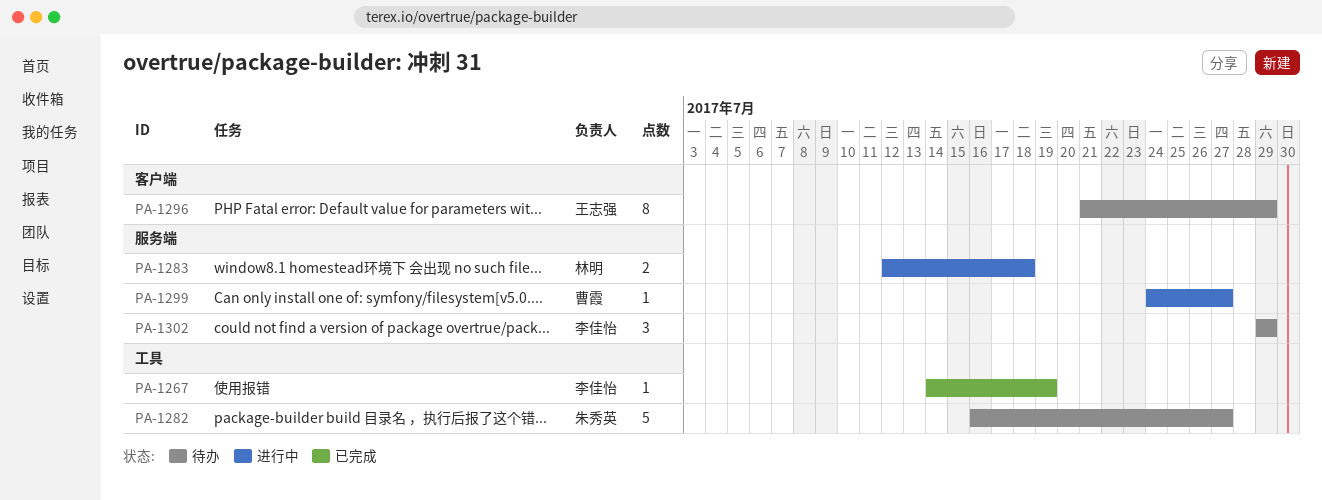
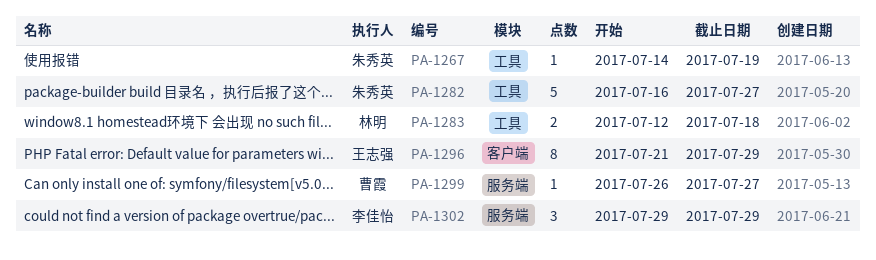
PA-1267, owner: 李佳怡 -> 朱秀英
PA-1283, label: 服务端 -> 工具
PA-1299, start: Jul 24 -> Jul 26

